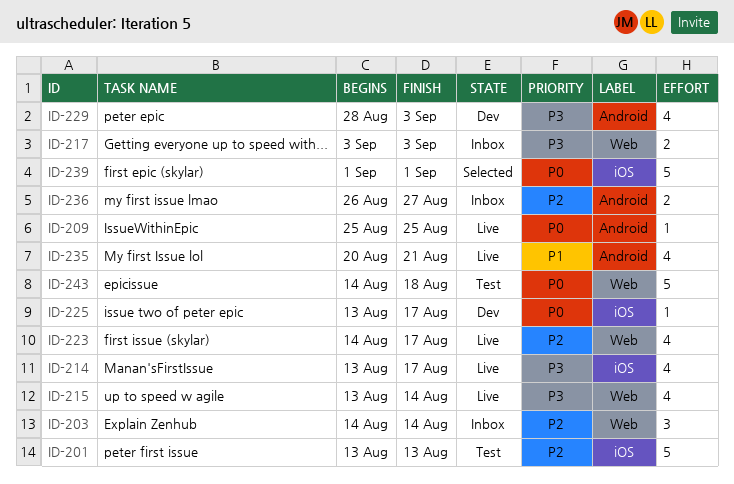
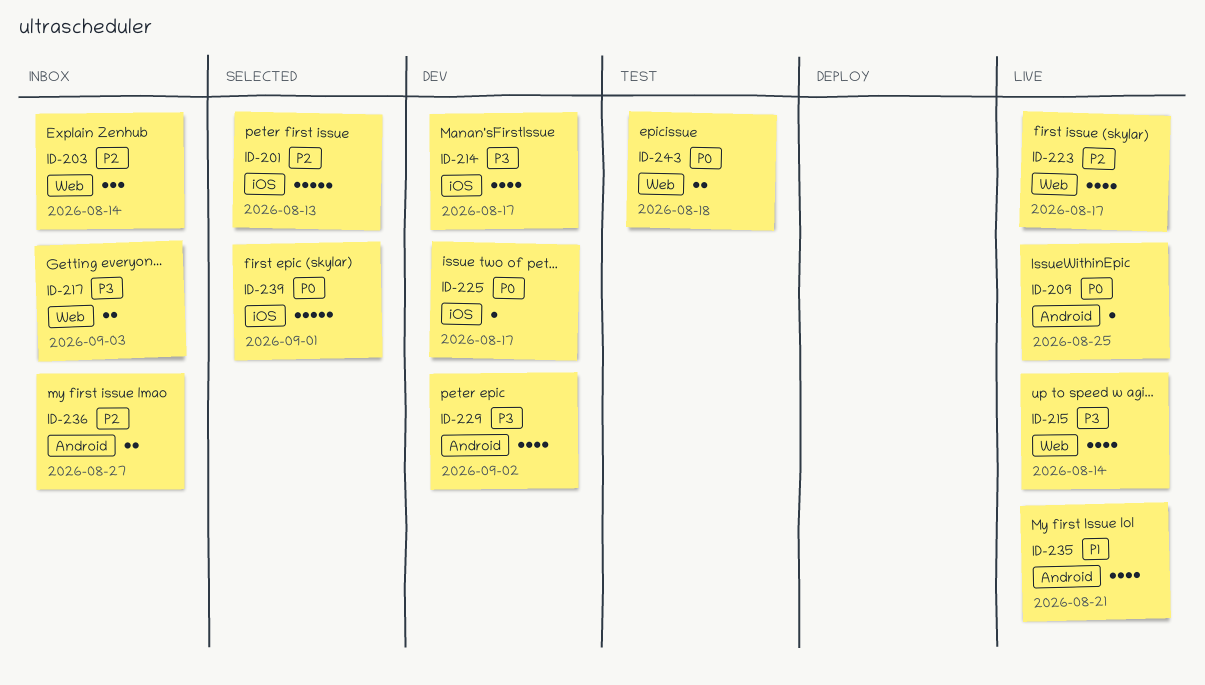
ID-201, status: Test -> Selected
ID-214, status: Live -> Dev
ID-229, due: Sep 3 -> Sep 2
ID-243, estimate: 5 -> 2

